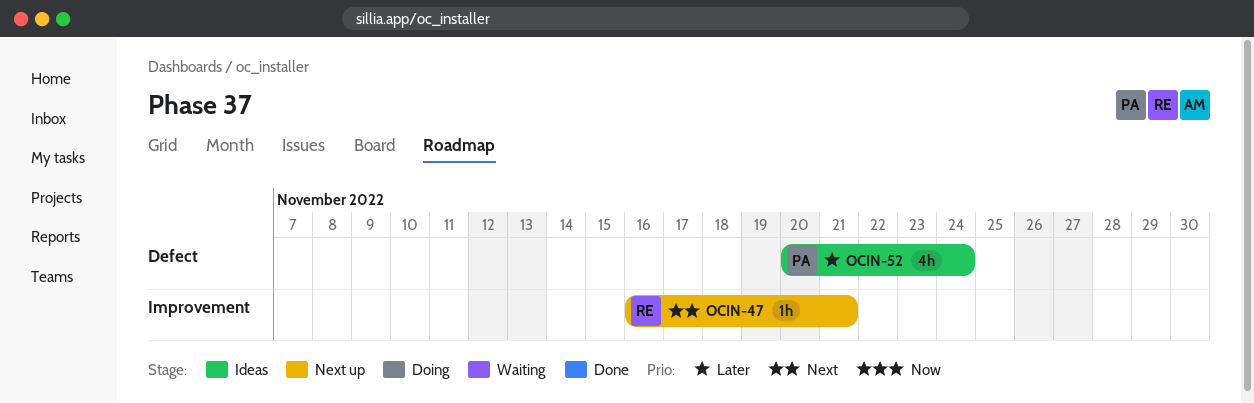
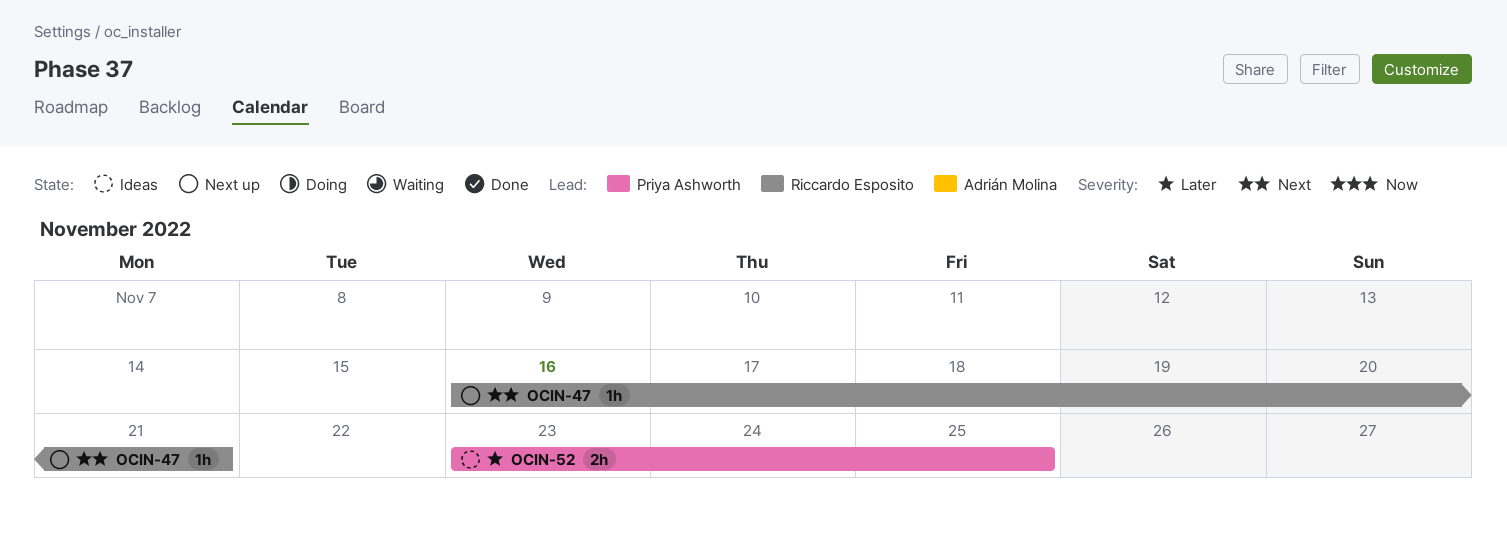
OCIN-52, estimate: 4h -> 2h
OCIN-52, start: Nov 20 -> Nov 23
OCIN-52, due: Nov 24 -> Nov 25

